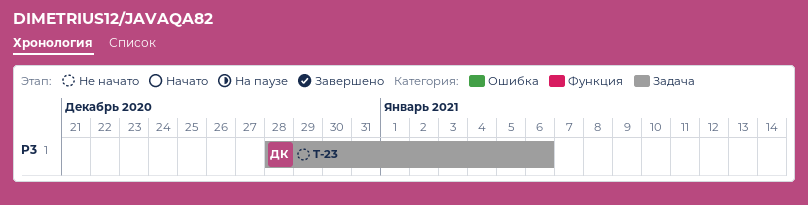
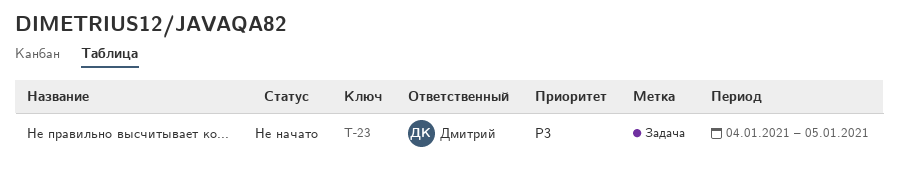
T-23, start: Dec 28 -> Jan 4
T-23, due: Jan 6 -> Jan 5

